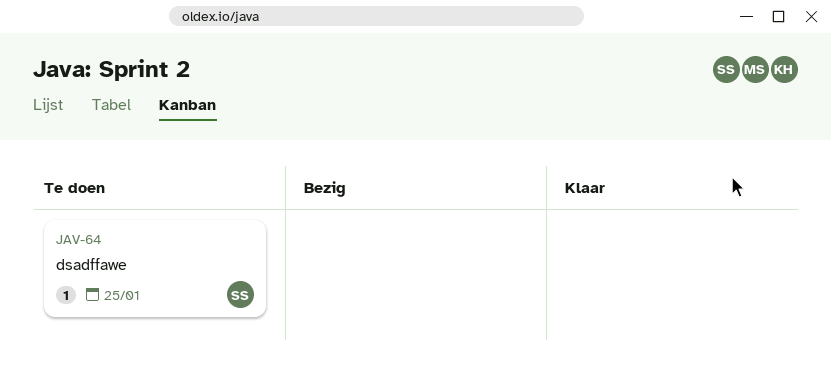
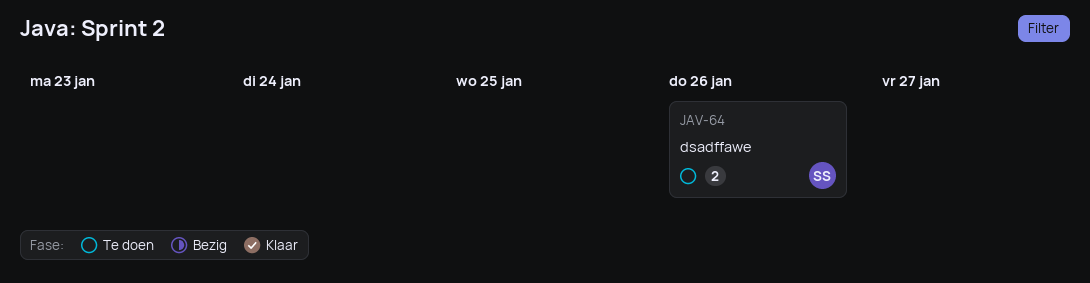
JAV-64, estimate: 1 -> 2
JAV-64, due: Jan 25 -> Jan 26

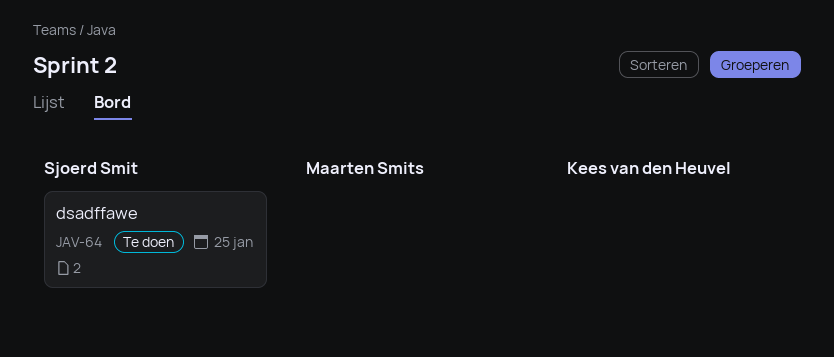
JAV-64, due: Jan 26 -> Jan 25

